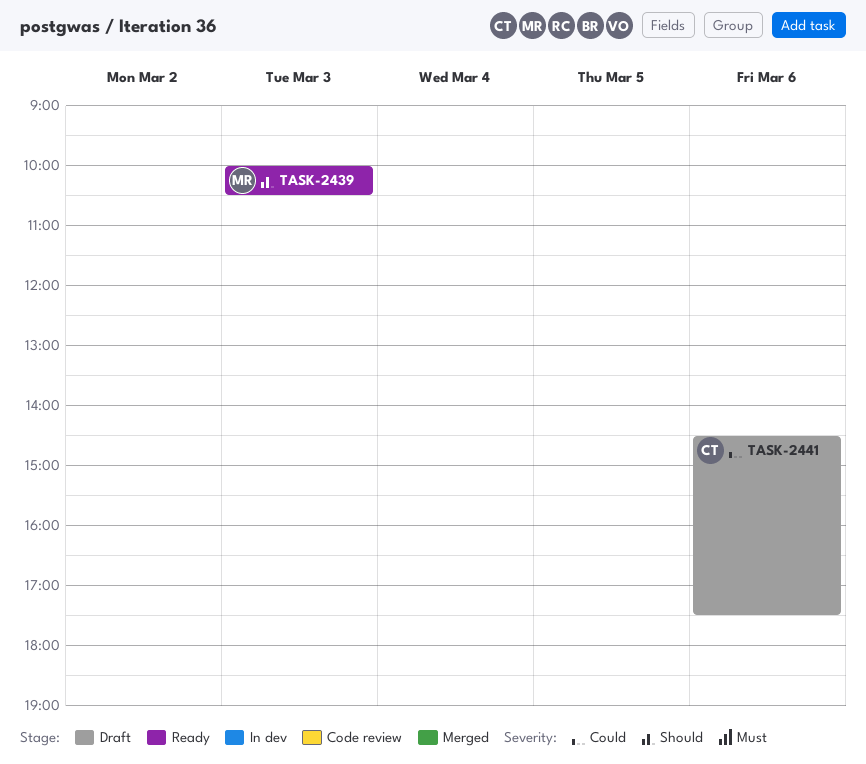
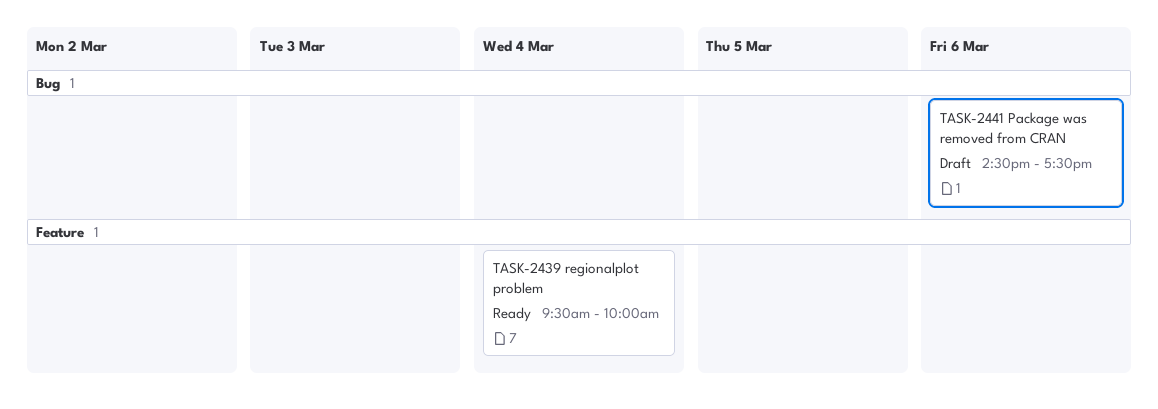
TASK-2439, day: Mar 3 -> Mar 4
TASK-2439, begins: 10:00 -> 09:30
TASK-2439, ends: 10:30 -> 10:00

